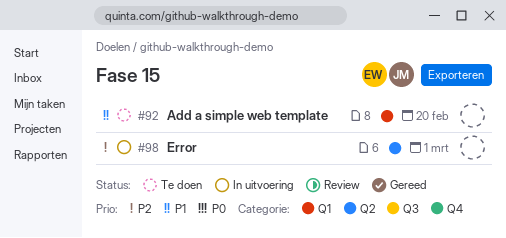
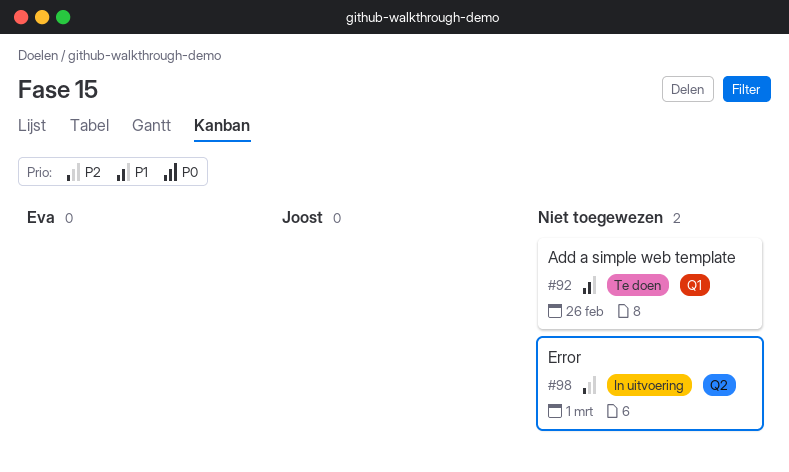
#92, due: Feb 20 -> Feb 26

